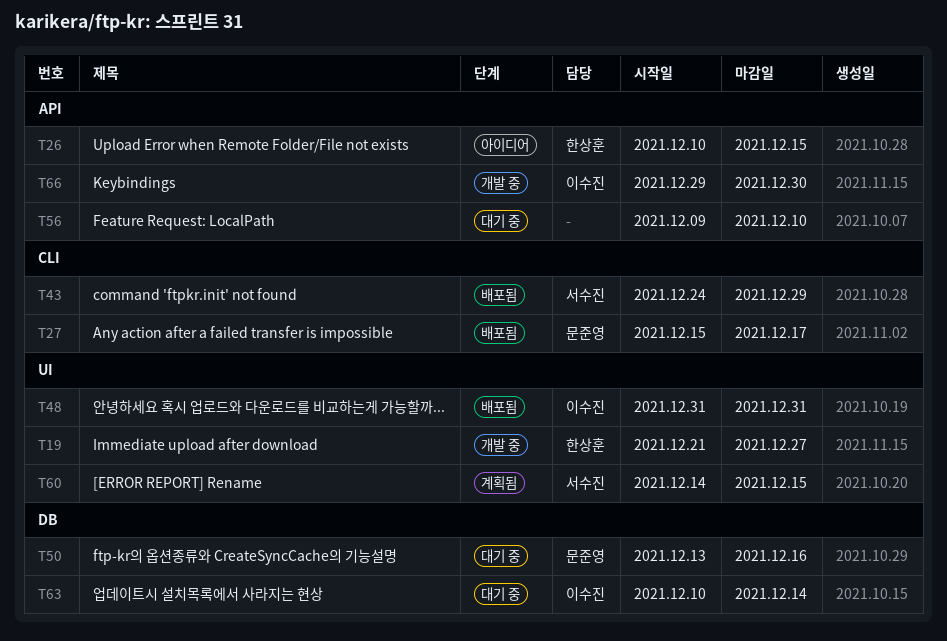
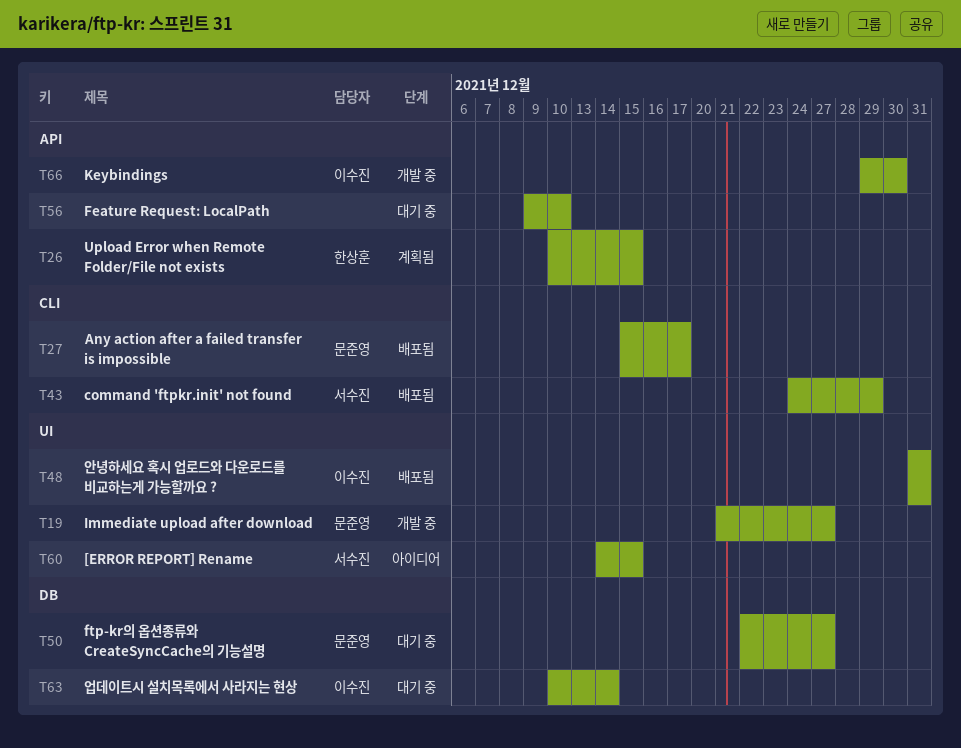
T19, owner: 한상훈 -> 문준영
T26, status: 아이디어 -> 계획됨
T50, start: Dec 13 -> Dec 22
T50, due: Dec 16 -> Dec 27
T60, status: 계획됨 -> 아이디어

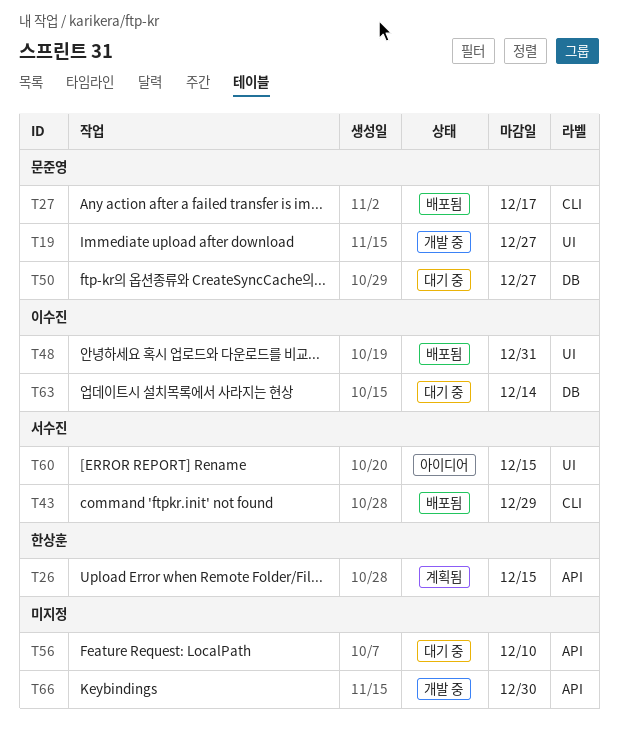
T66, owner: 이수진 -> none

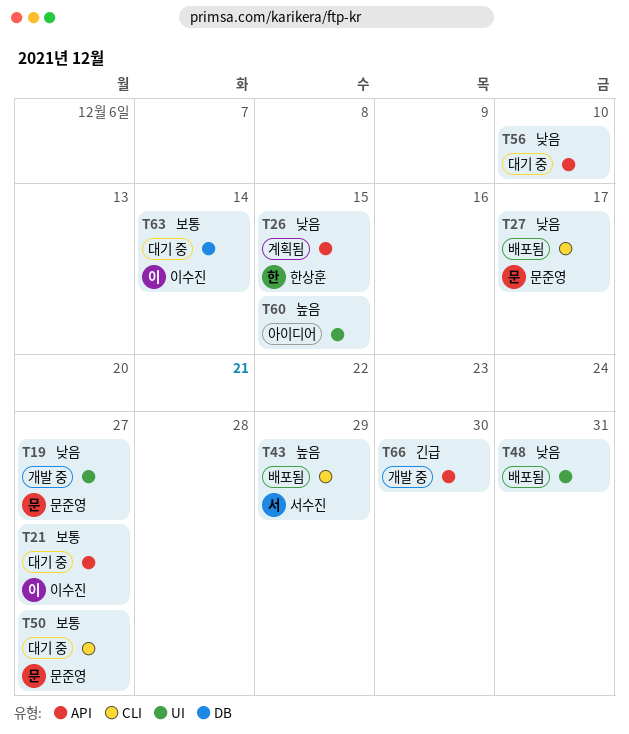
T21: none -> present
T48, owner: 이수진 -> none
T50, label: DB -> CLI
T60, owner: 서수진 -> none

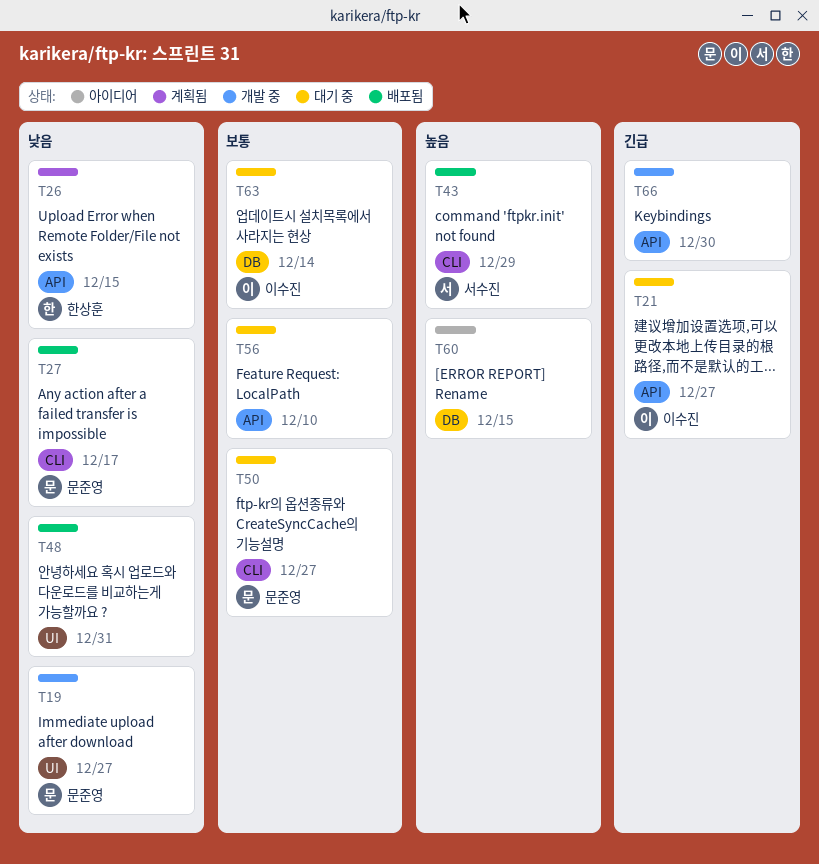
T21, priority: 보통 -> 긴급
T56, priority: 낮음 -> 보통
T60, label: UI -> DB

